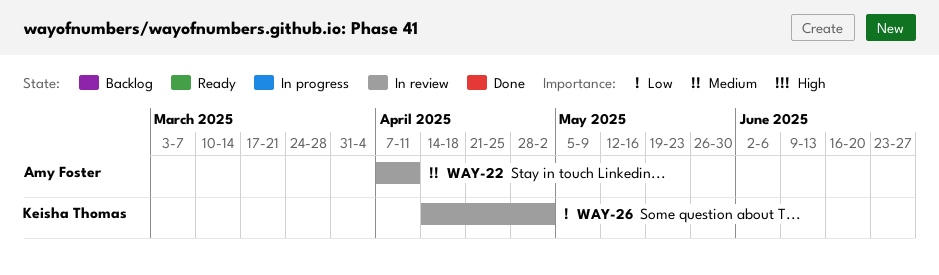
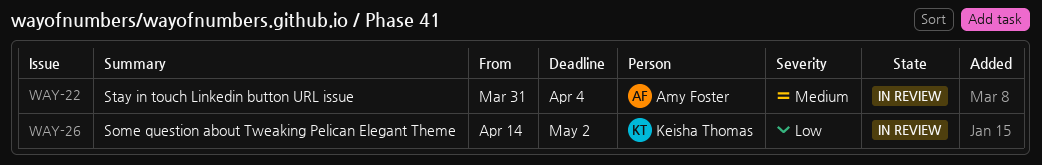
WAY-22, start: Apr 7 -> Mar 31
WAY-22, due: Apr 11 -> Apr 4

